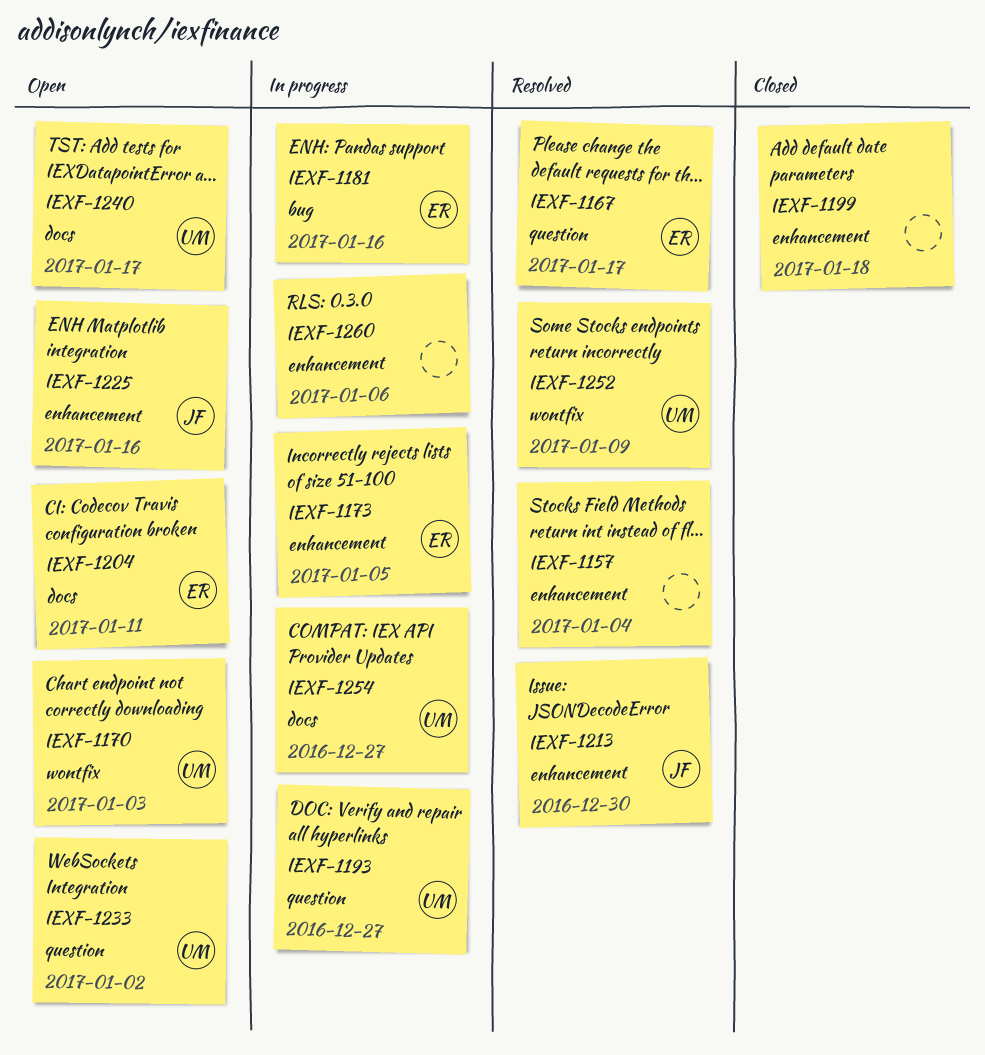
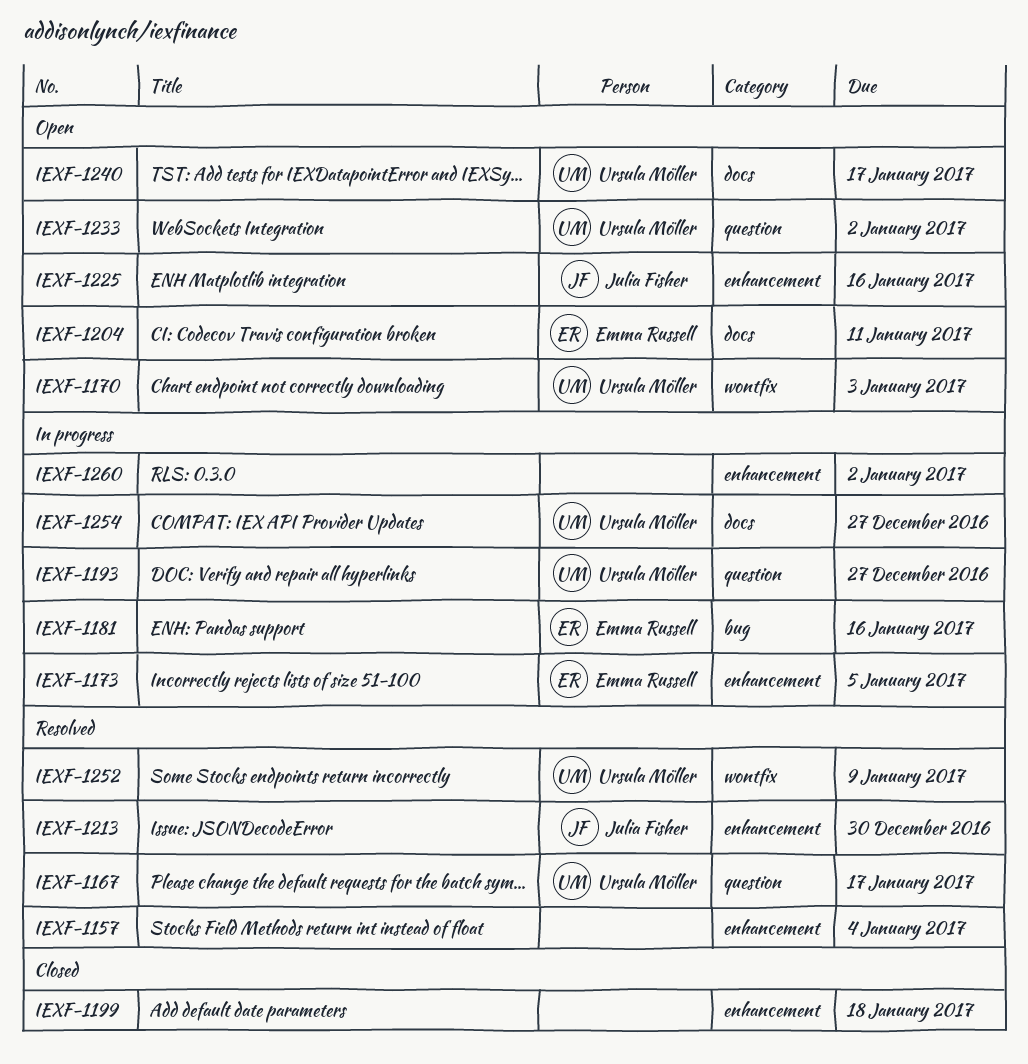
IEXF-1167, owner: Emma Russell -> Ursula Möller
IEXF-1260, due: Jan 6 -> Jan 2

